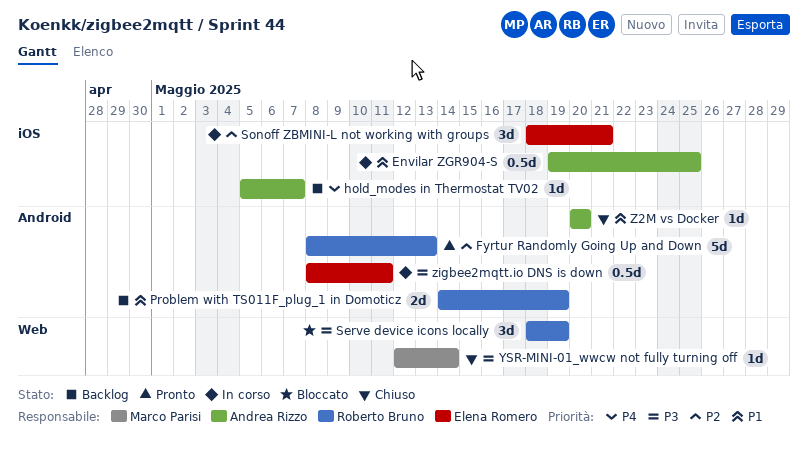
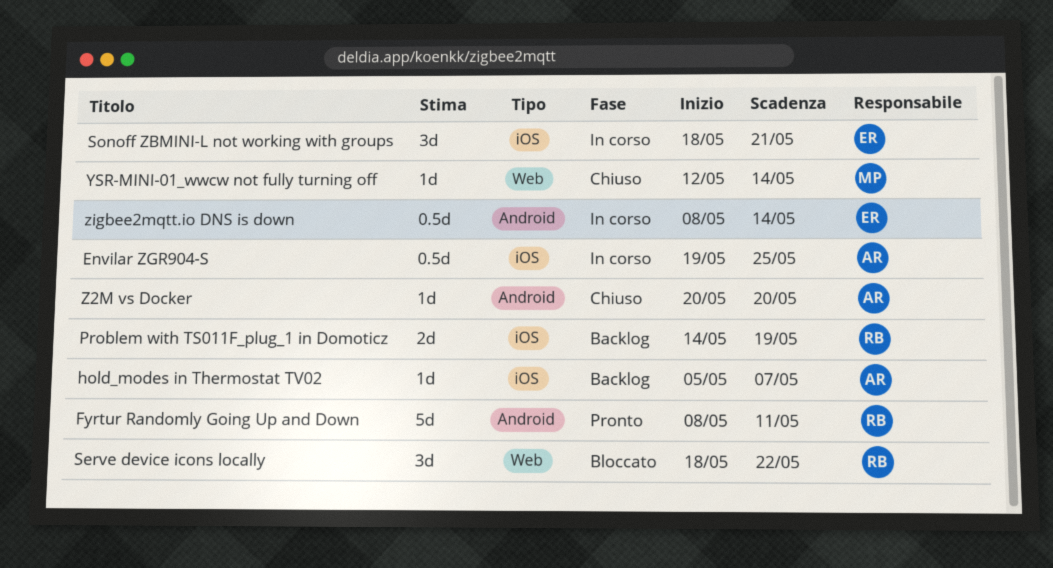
Fyrtur Randomly Going Up and Down, due: May 13 -> May 11
Problem with TS011F_plug_1 in Domoticz, label: Android -> iOS
Serve device icons locally, due: May 19 -> May 22
zigbee2mqtt.io DNS is down, due: May 11 -> May 14

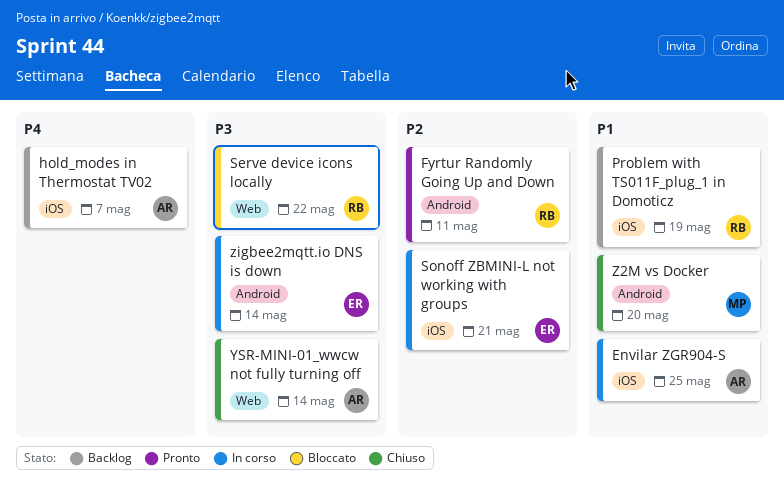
YSR-MINI-01_wwcw not fully turning off, owner: MP -> AR
Z2M vs Docker, owner: AR -> MP

